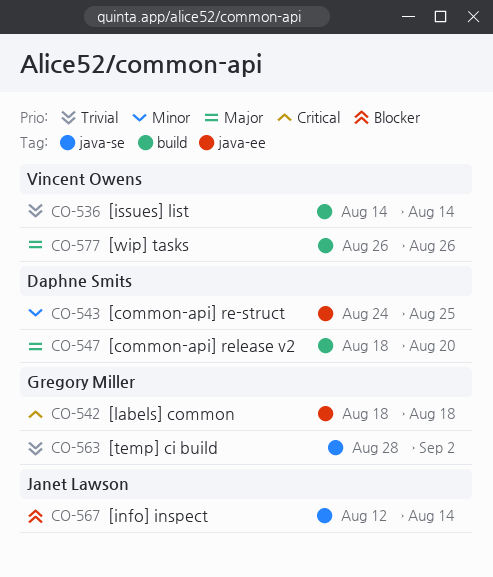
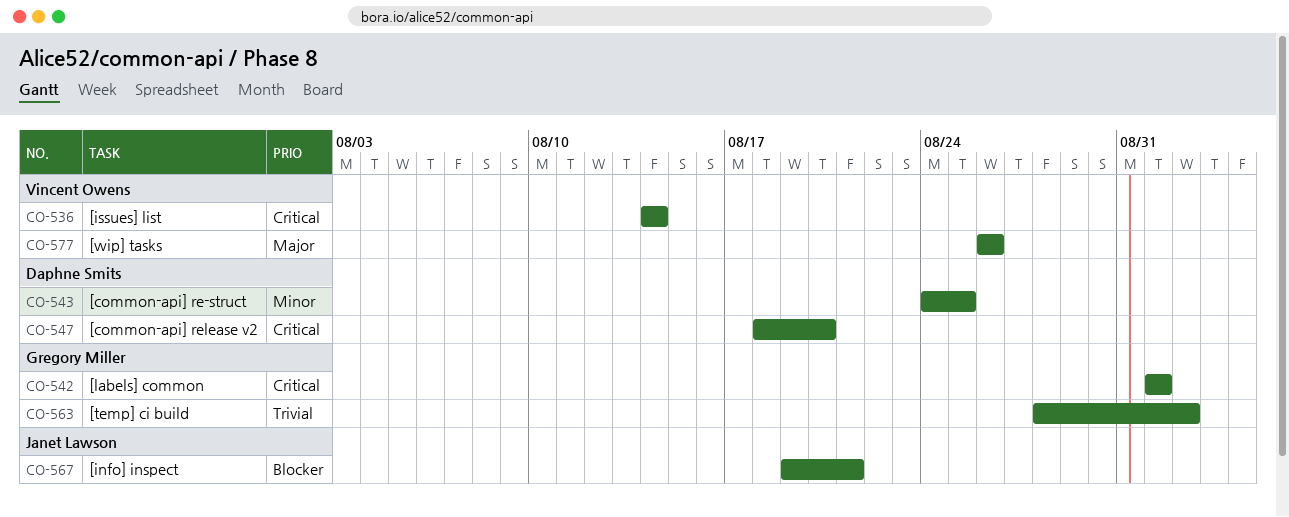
CO-536, priority: Trivial -> Critical
CO-542, start: Aug 18 -> Sep 1
CO-542, due: Aug 18 -> Sep 1
CO-547, priority: Major -> Critical
CO-567, start: Aug 12 -> Aug 19
CO-567, due: Aug 14 -> Aug 21

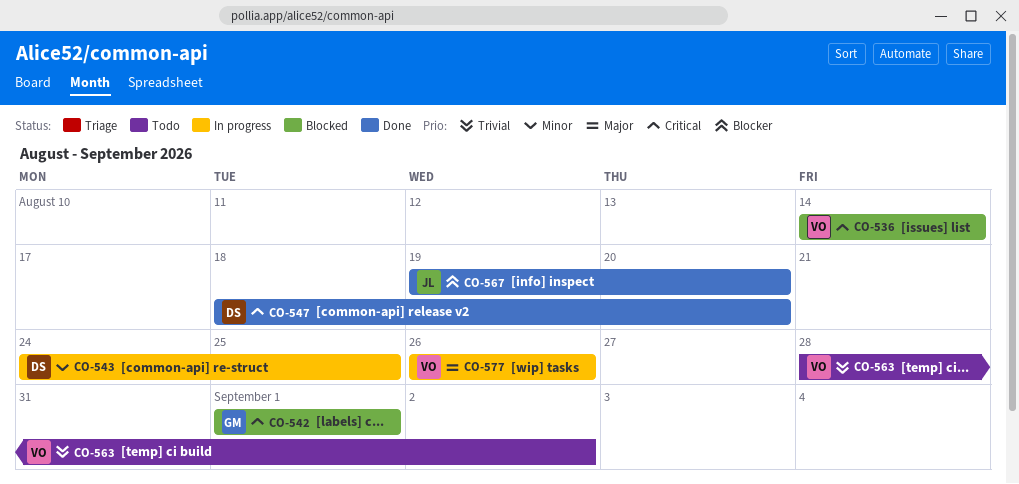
CO-563, owner: Gregory Miller -> Vincent Owens
CO-567, due: Aug 21 -> Aug 20

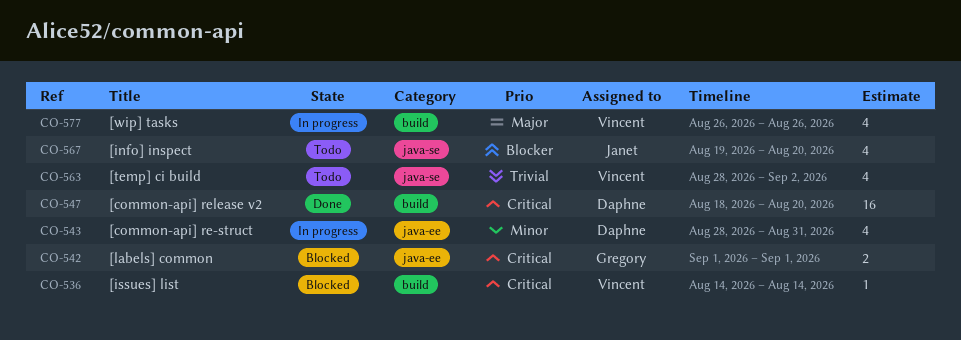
CO-543, start: Aug 24 -> Aug 28
CO-543, due: Aug 25 -> Aug 31
CO-567, status: Done -> Todo

